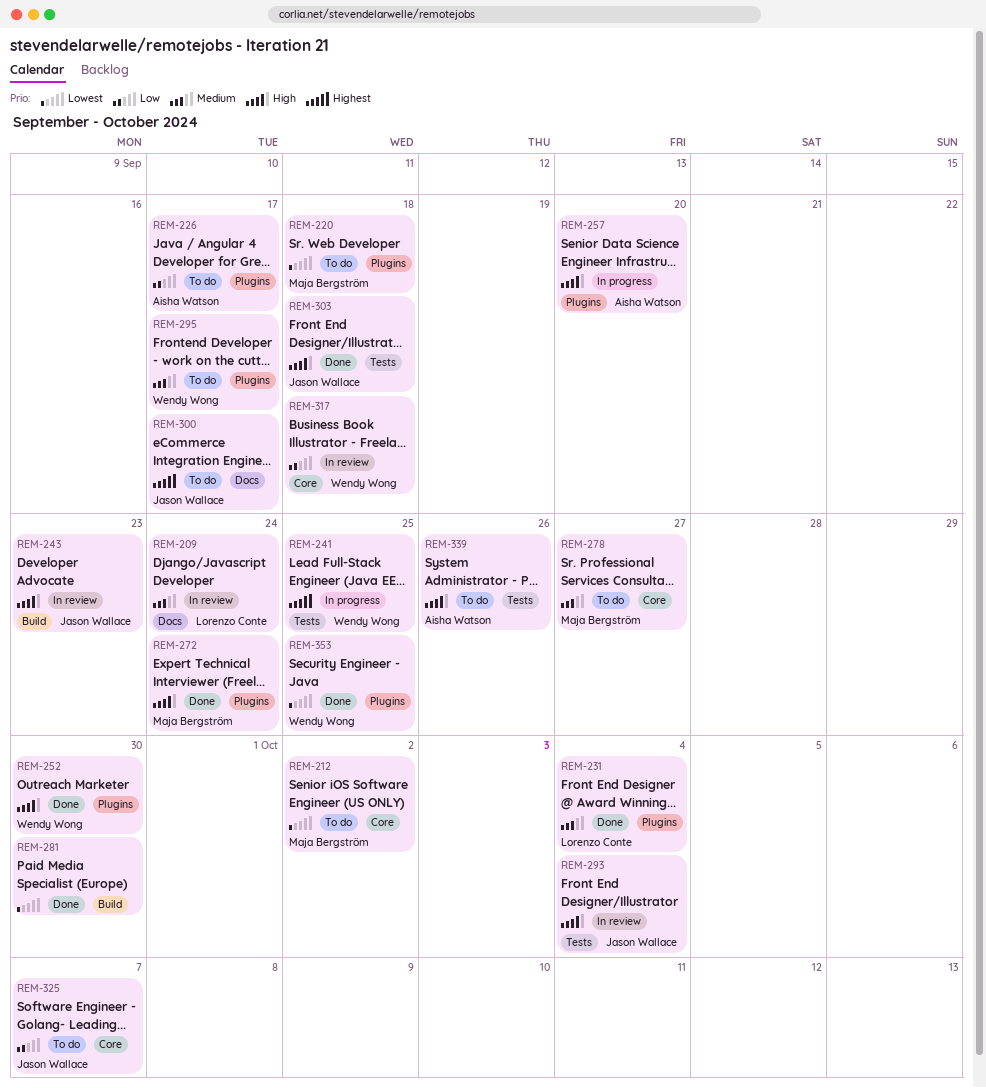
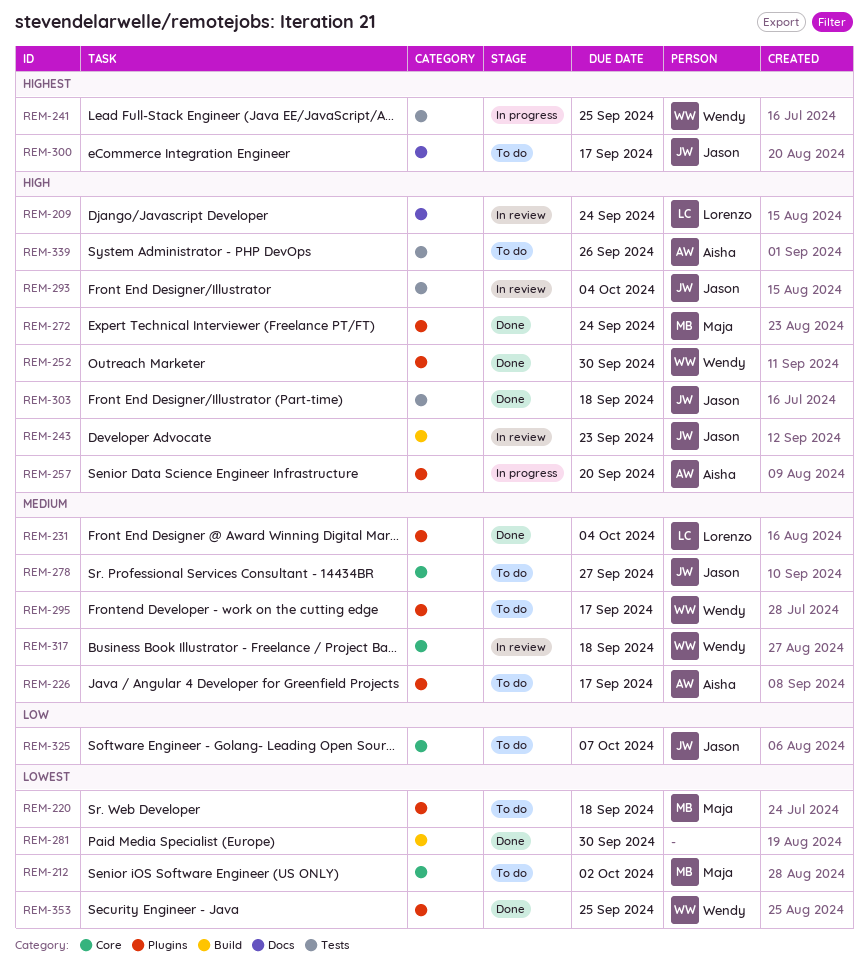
REM-209, priority: Medium -> High
REM-226, priority: Low -> Medium
REM-278, owner: Maja Bergström -> Jason Wallace
REM-317, priority: Low -> Medium

